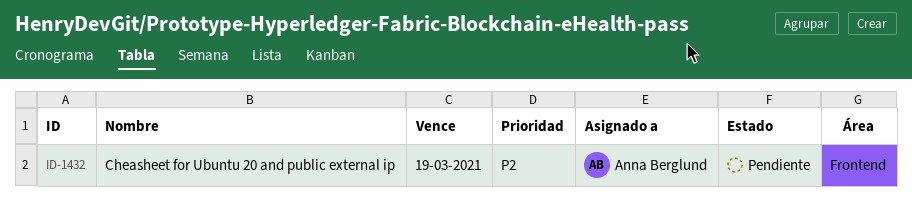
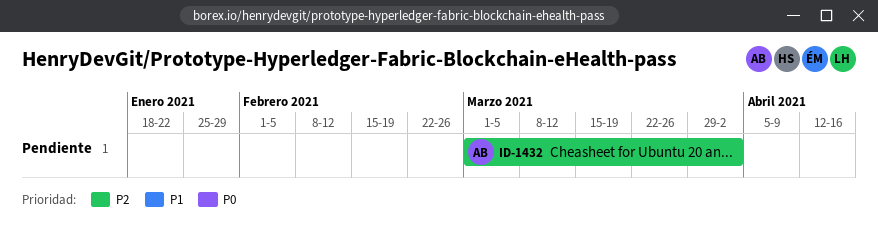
ID-1432, due: Mar 19 -> Apr 2

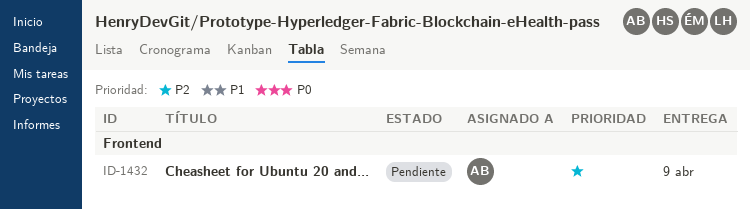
ID-1432, due: Apr 2 -> Apr 9

